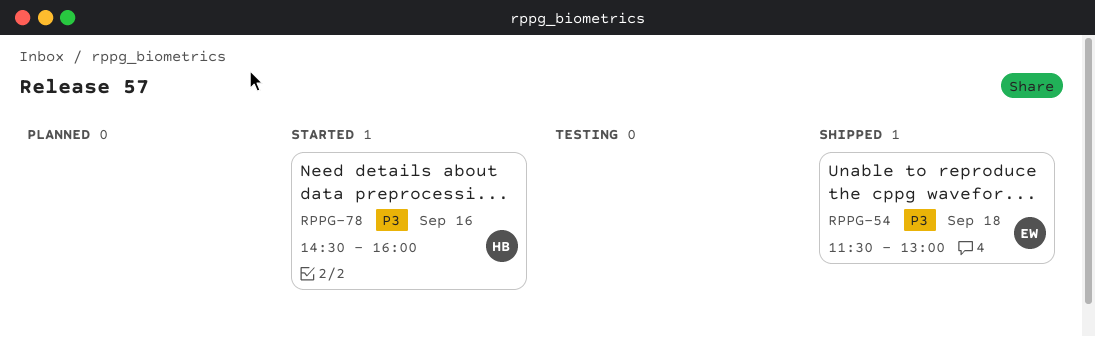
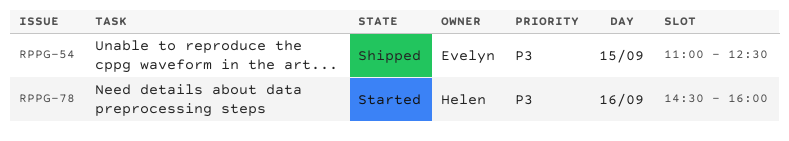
RPPG-54, day: Sep 18 -> Sep 15
RPPG-54, begins: 11:30 -> 11:00
RPPG-54, ends: 13:00 -> 12:30

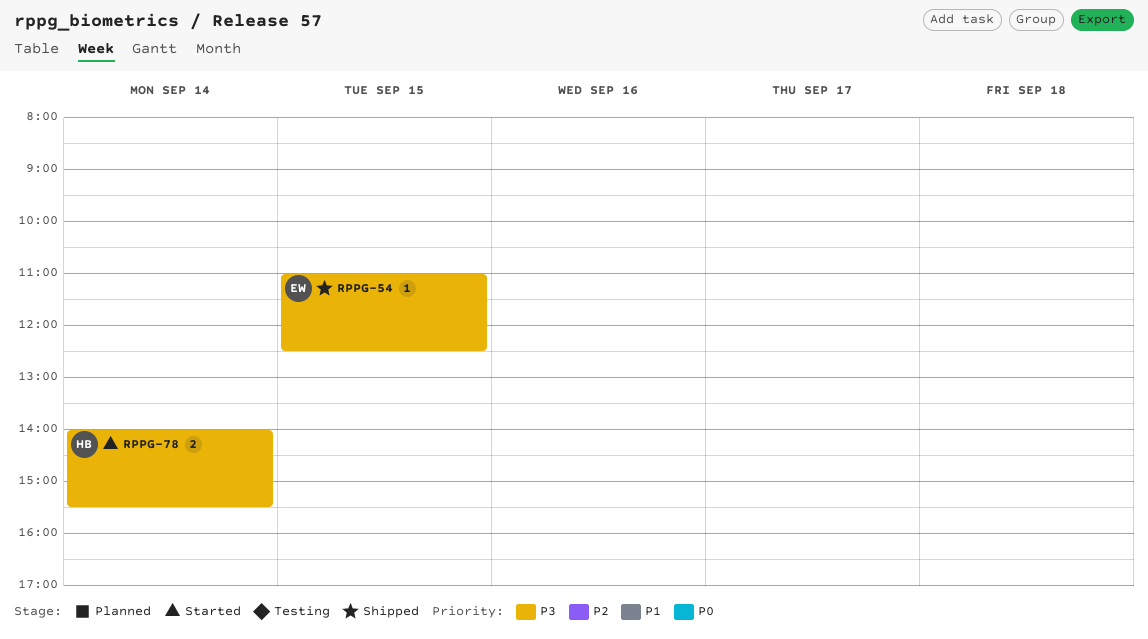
RPPG-78, day: Sep 16 -> Sep 14
RPPG-78, begins: 14:30 -> 14:00
RPPG-78, ends: 16:00 -> 15:30

